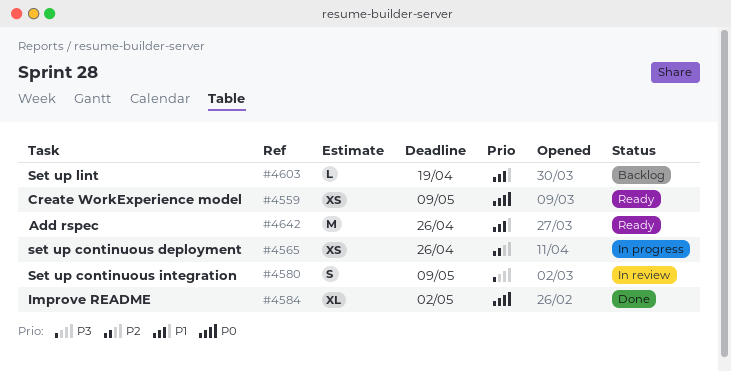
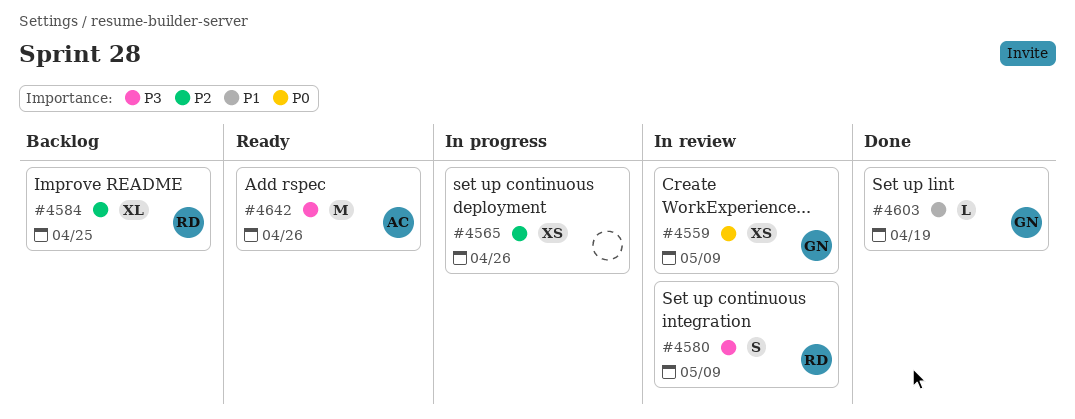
#4559, status: Ready -> In review
#4584, status: Done -> Backlog
#4584, priority: P0 -> P2
#4584, due: May 2 -> Apr 25
#4603, status: Backlog -> Done
#4642, priority: P1 -> P3

